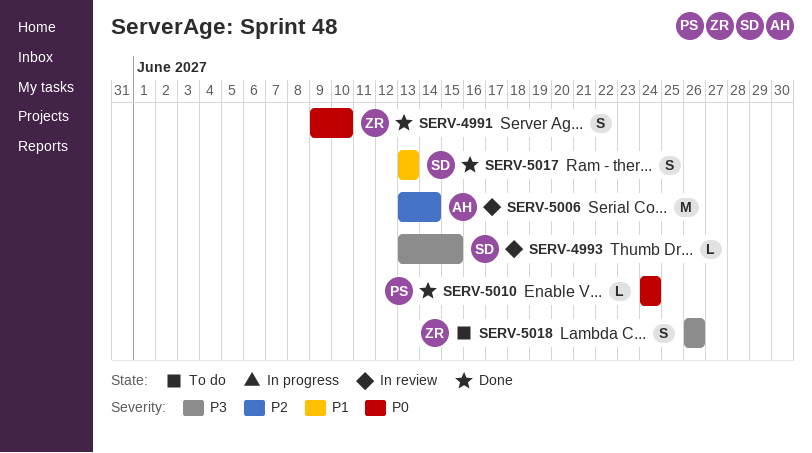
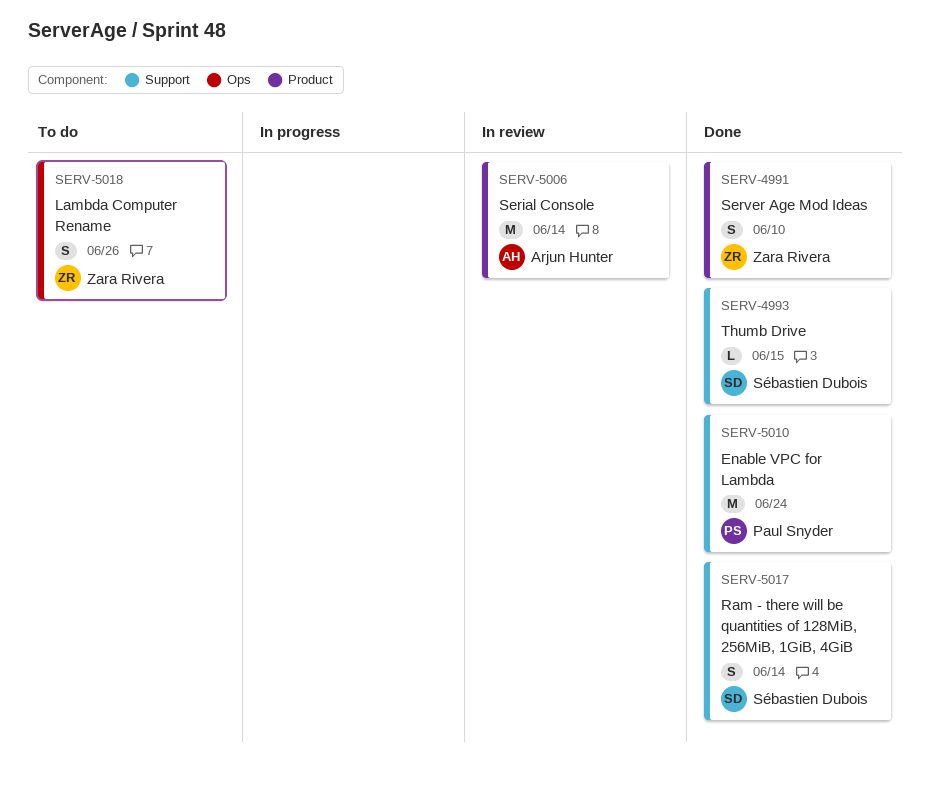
SERV-4993, status: In review -> Done
SERV-5010, estimate: L -> M
SERV-5017, due: Jun 13 -> Jun 14

